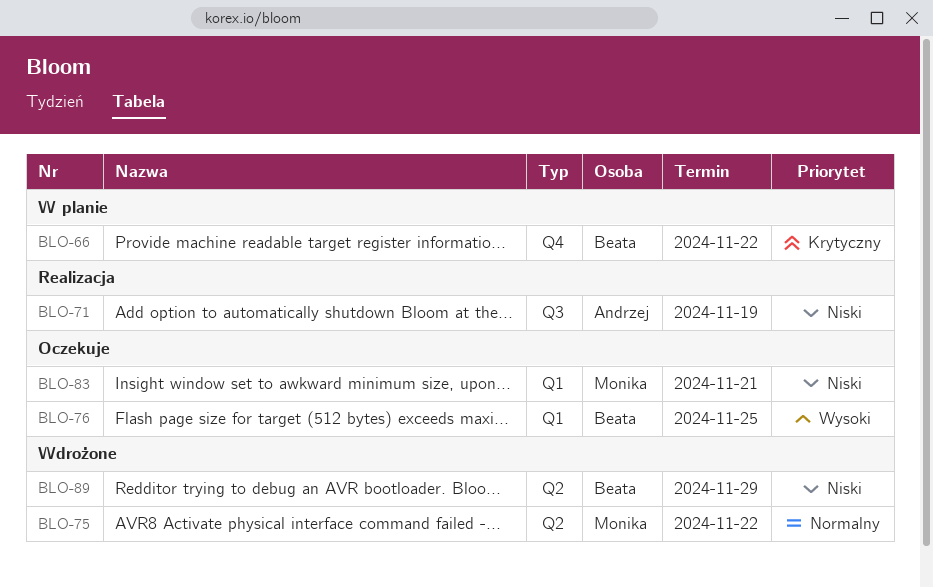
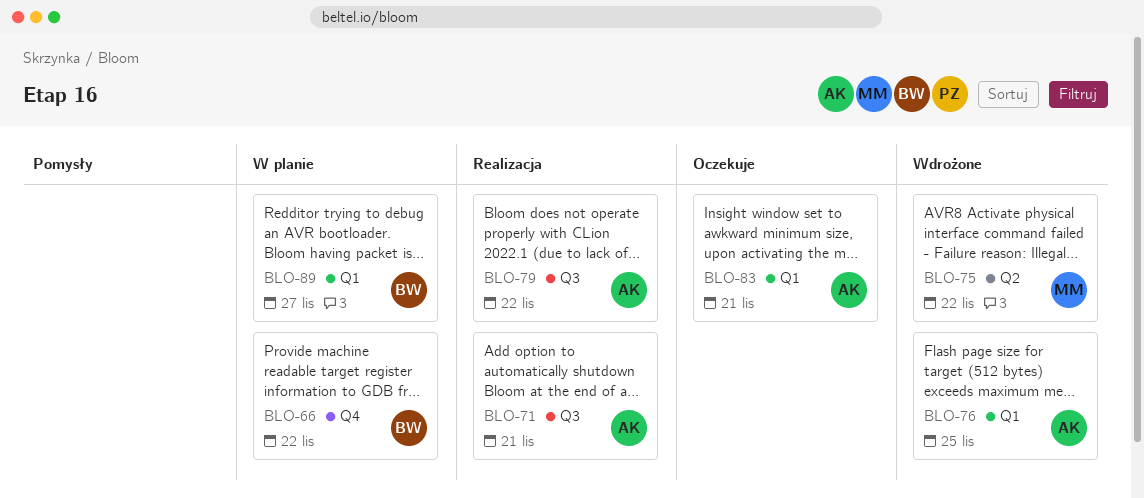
BLO-71, due: Nov 19 -> Nov 21
BLO-76, status: Oczekuje -> Wdrożone
BLO-76, owner: Beata -> Andrzej
BLO-79: none -> present
BLO-83, owner: Monika -> Andrzej
BLO-89, status: Wdrożone -> W planie
BLO-89, label: Q2 -> Q1
BLO-89, due: Nov 29 -> Nov 27

